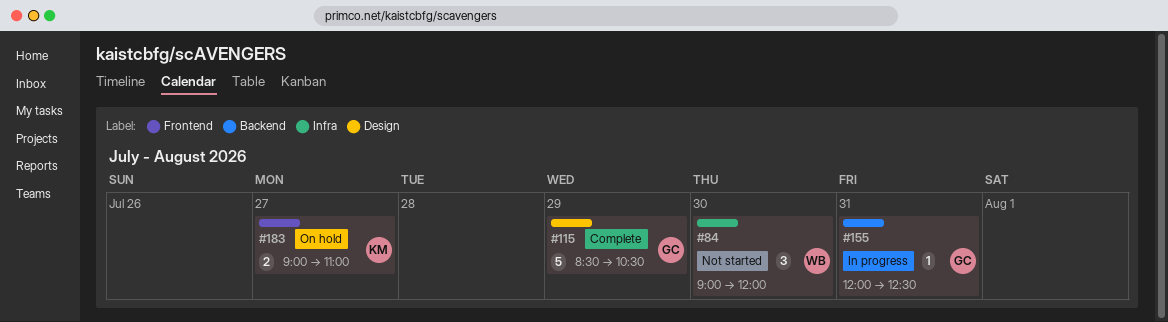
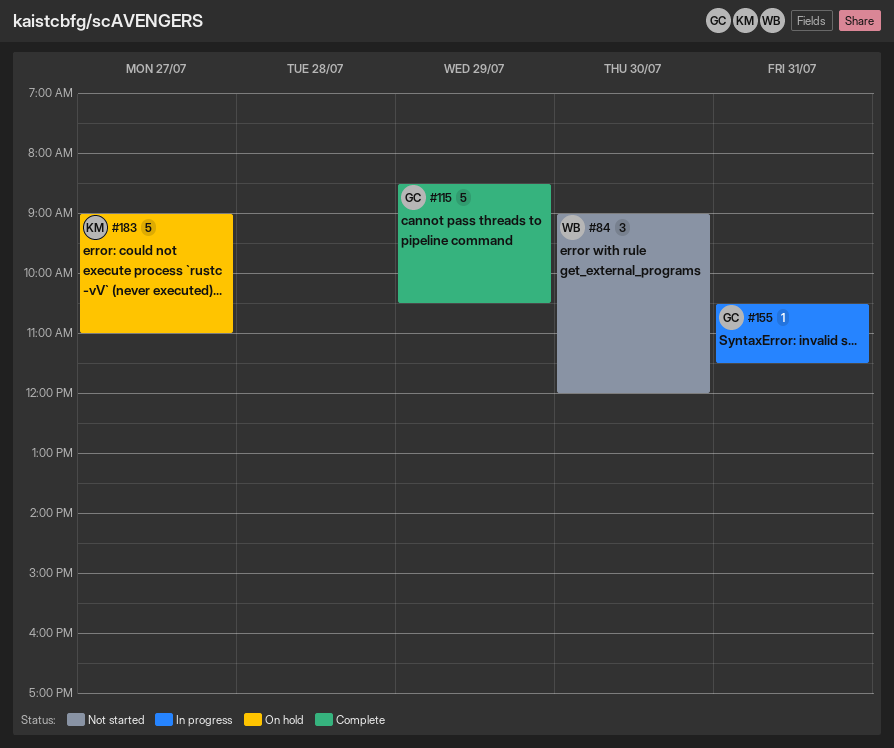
#155, begins: 12:00 -> 10:30
#155, ends: 12:30 -> 11:30
#183, estimate: 2 -> 5

